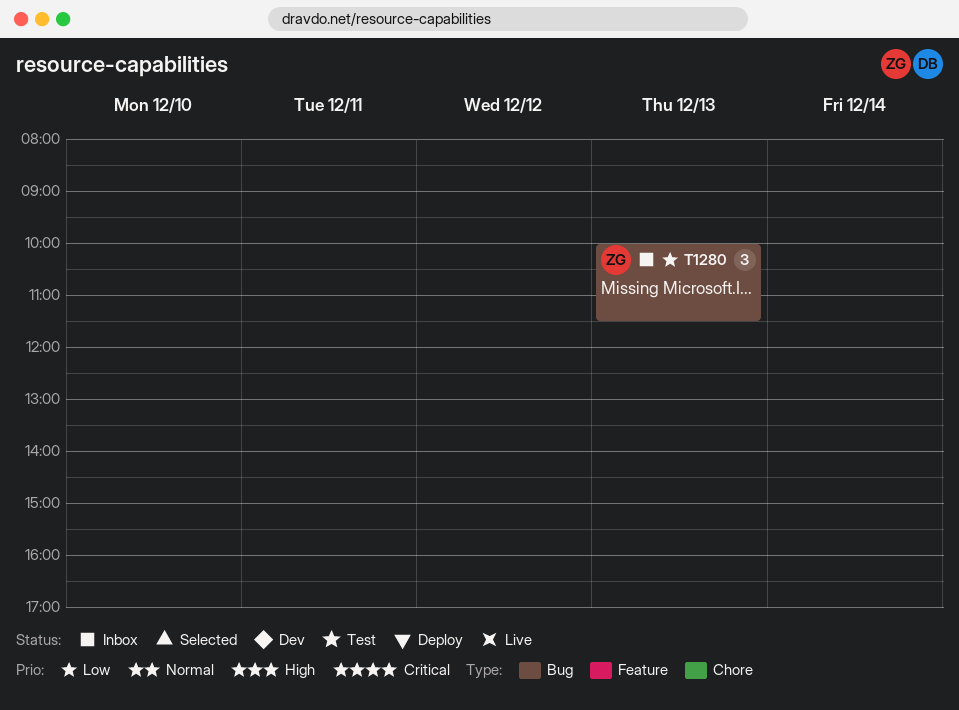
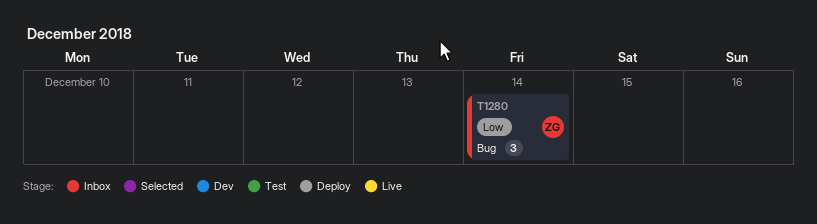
T1280, day: Dec 13 -> Dec 14

